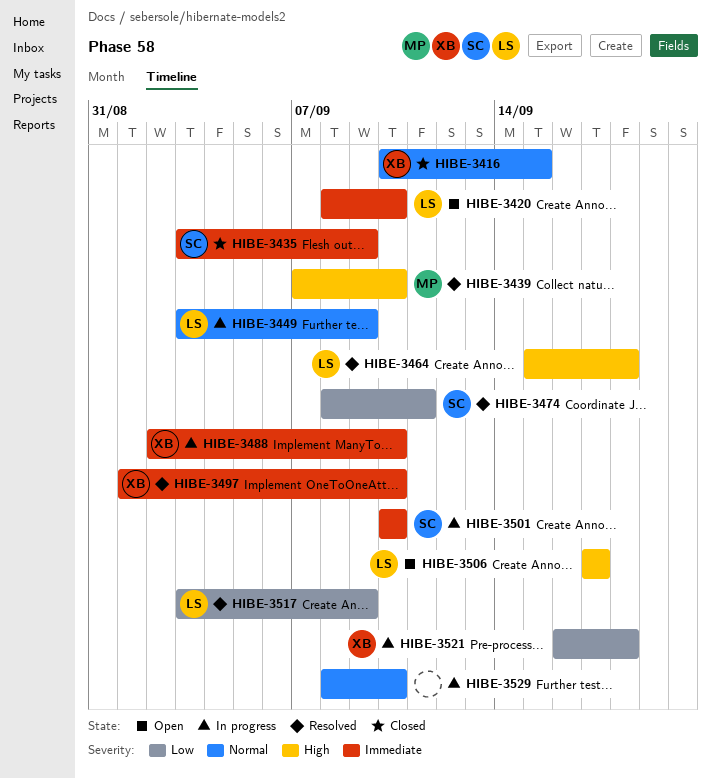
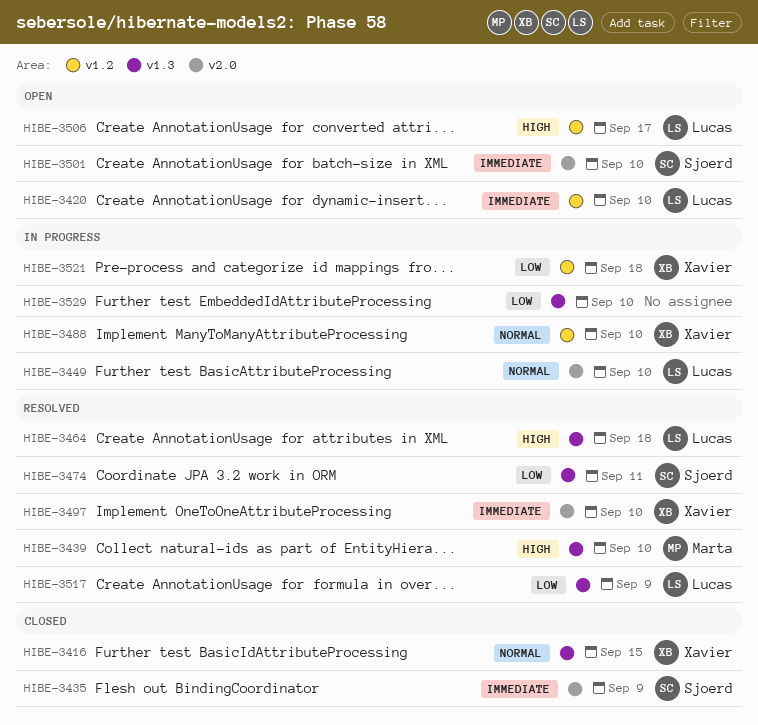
HIBE-3449, due: Sep 9 -> Sep 10
HIBE-3488, priority: Immediate -> Normal
HIBE-3501, status: In progress -> Open
HIBE-3529, priority: Normal -> Low

